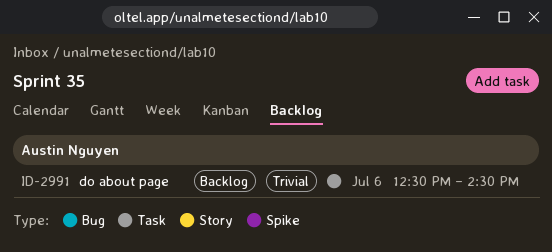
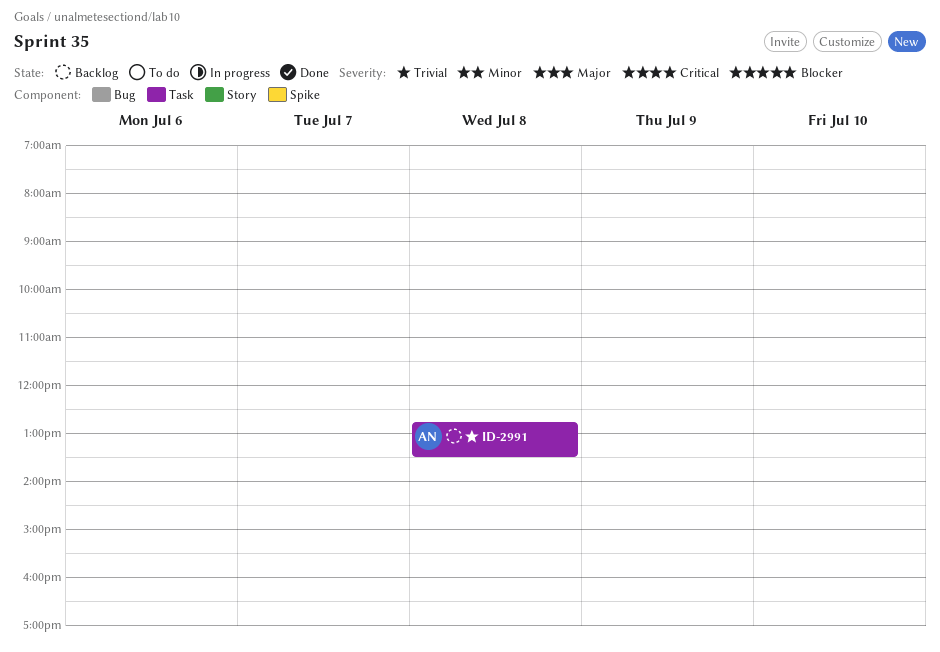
ID-2991, day: Jul 6 -> Jul 8
ID-2991, begins: 12:30 -> 12:45
ID-2991, ends: 14:30 -> 13:30

